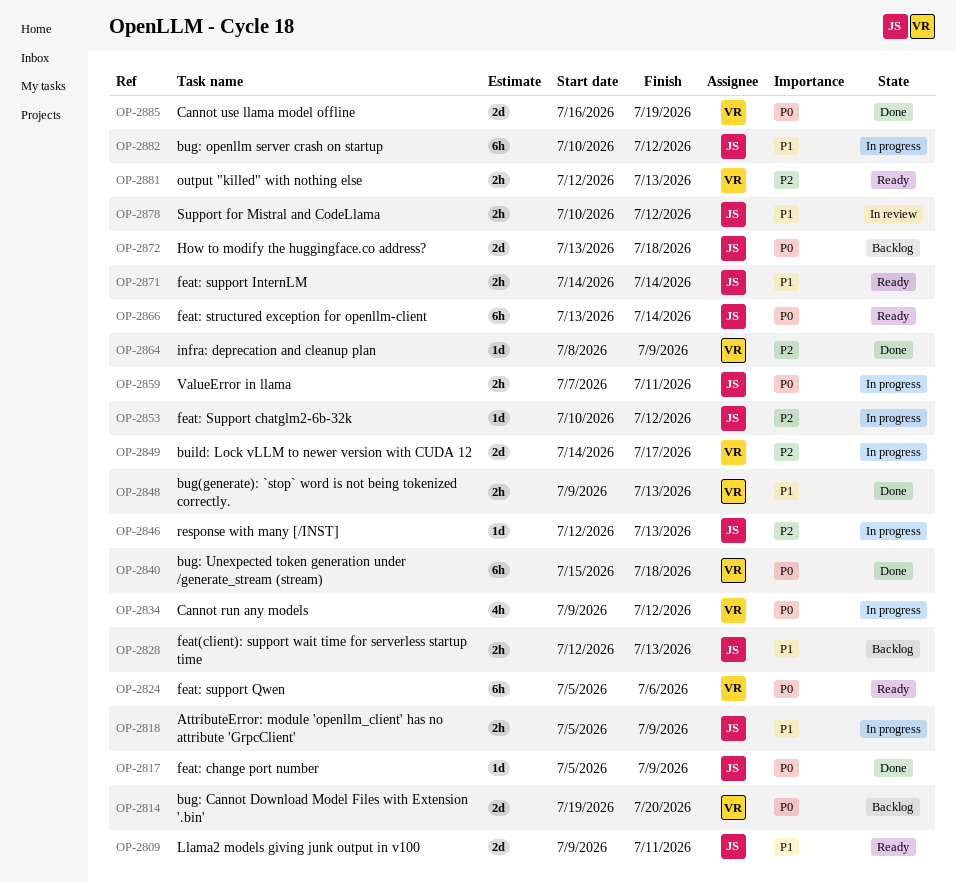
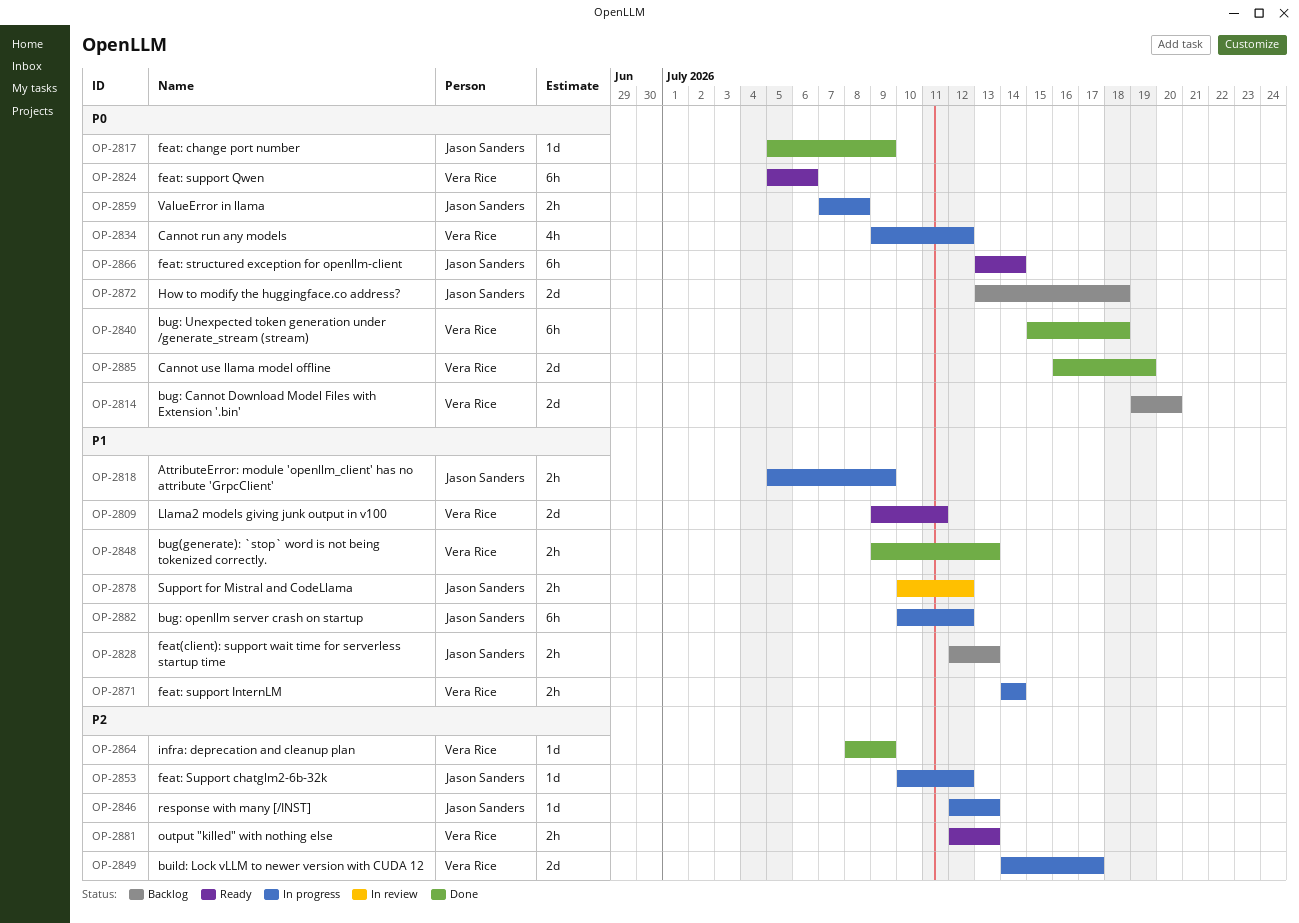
OP-2809, owner: Jason Sanders -> Vera Rice
OP-2859, due: Jul 11 -> Jul 8
OP-2871, status: Ready -> In progress
OP-2871, owner: Jason Sanders -> Vera Rice

